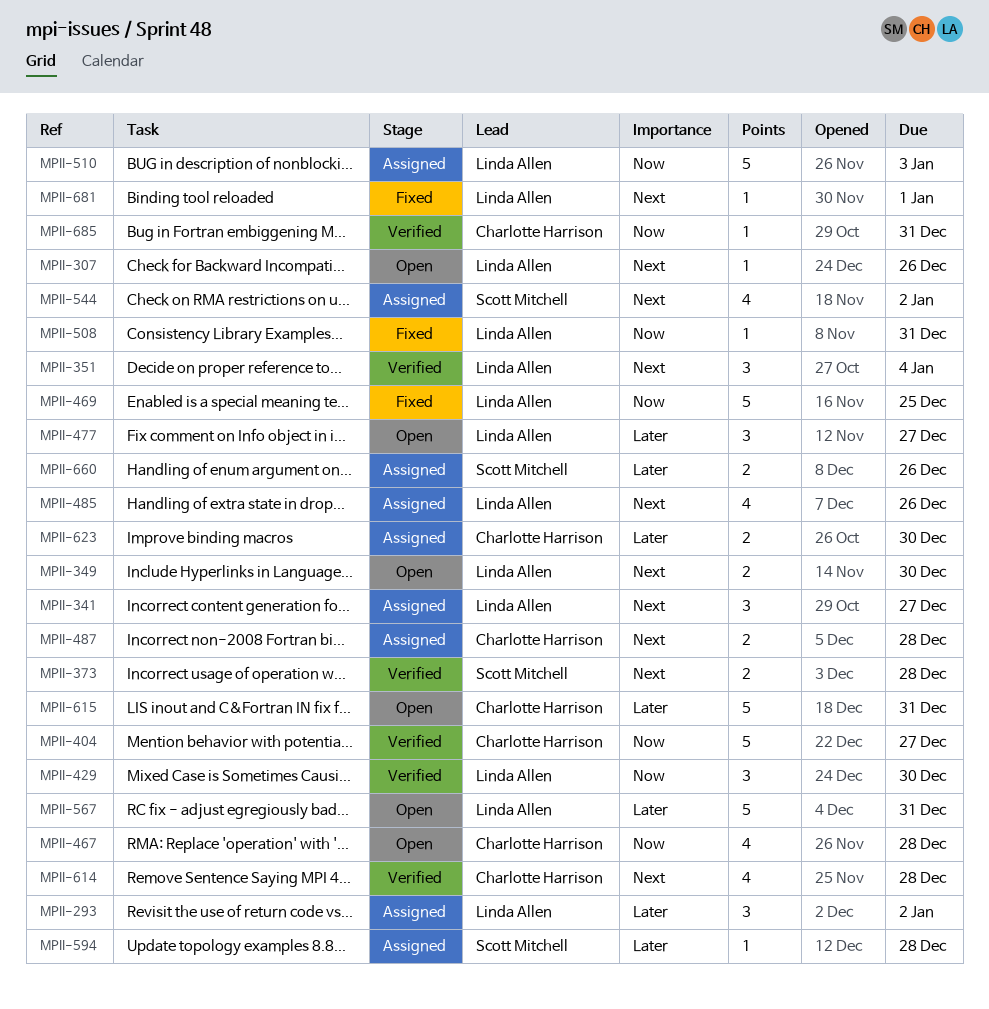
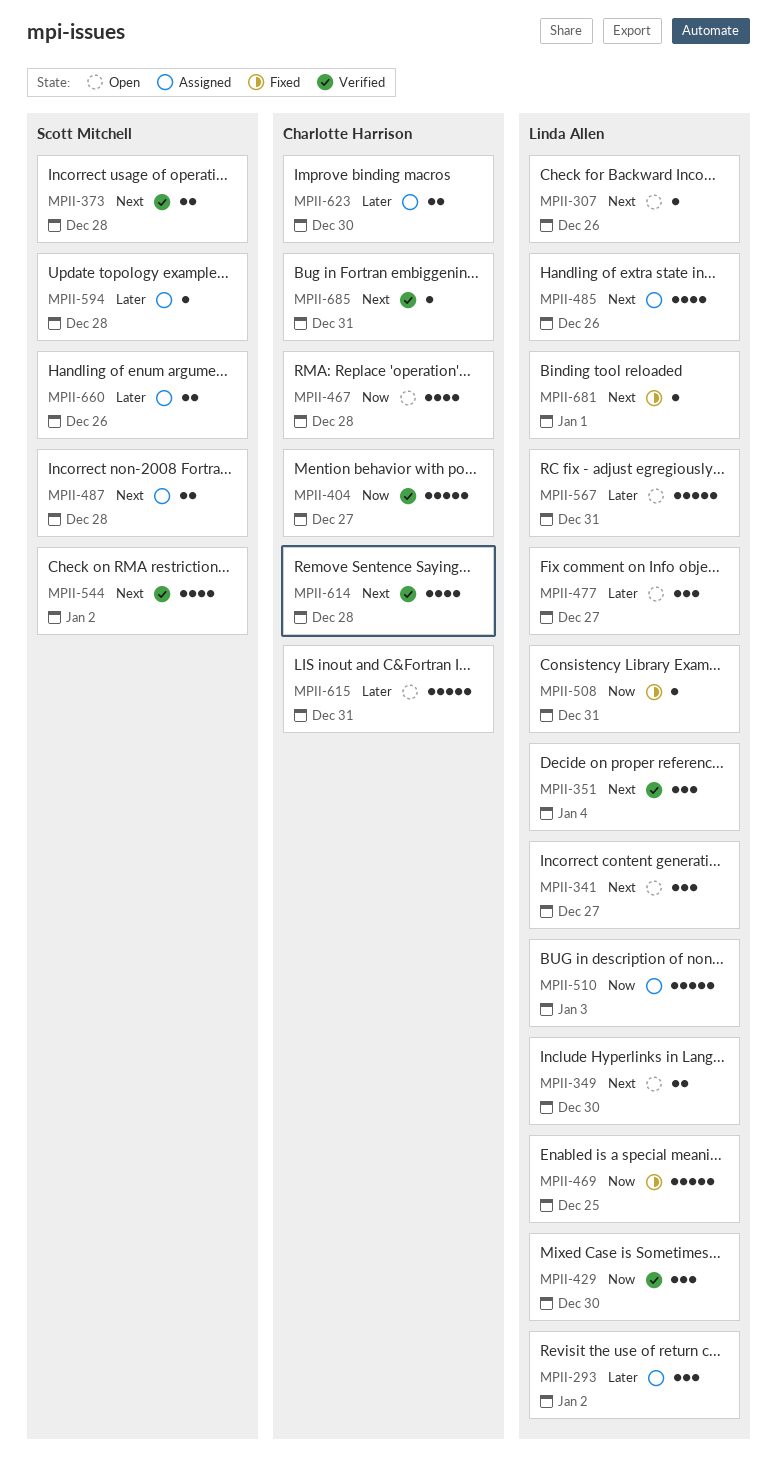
MPII-341, status: Assigned -> Open
MPII-487, owner: Charlotte Harrison -> Scott Mitchell
MPII-544, status: Assigned -> Verified
MPII-685, priority: Now -> Next

